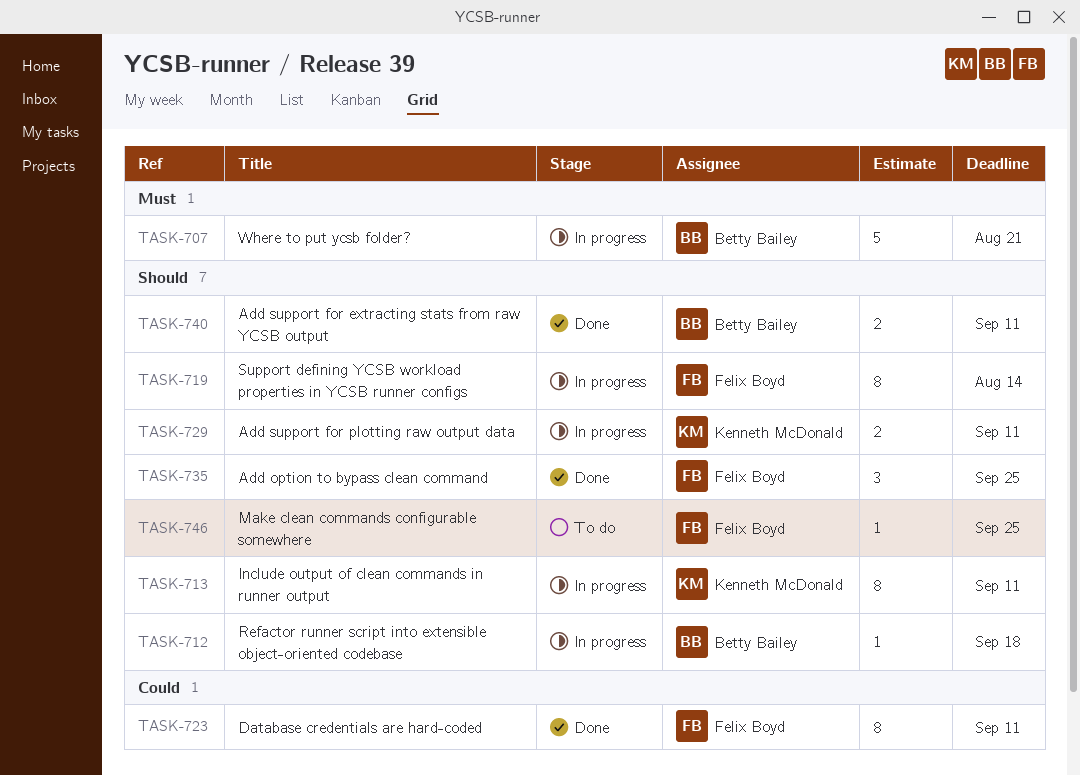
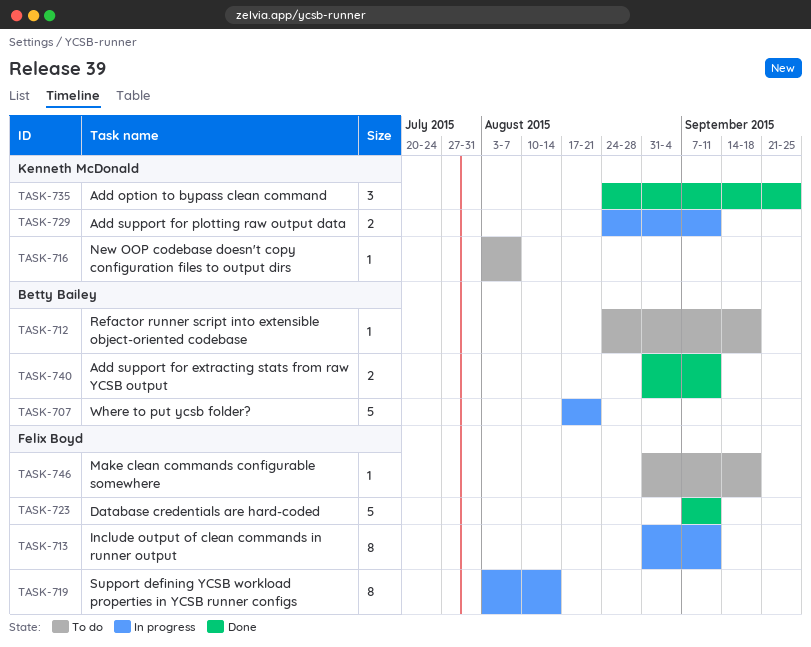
TASK-712, status: In progress -> To do
TASK-713, owner: Kenneth McDonald -> Felix Boyd
TASK-716: none -> present
TASK-723, estimate: 8 -> 5
TASK-735, owner: Felix Boyd -> Kenneth McDonald
TASK-746, due: Sep 25 -> Sep 18

